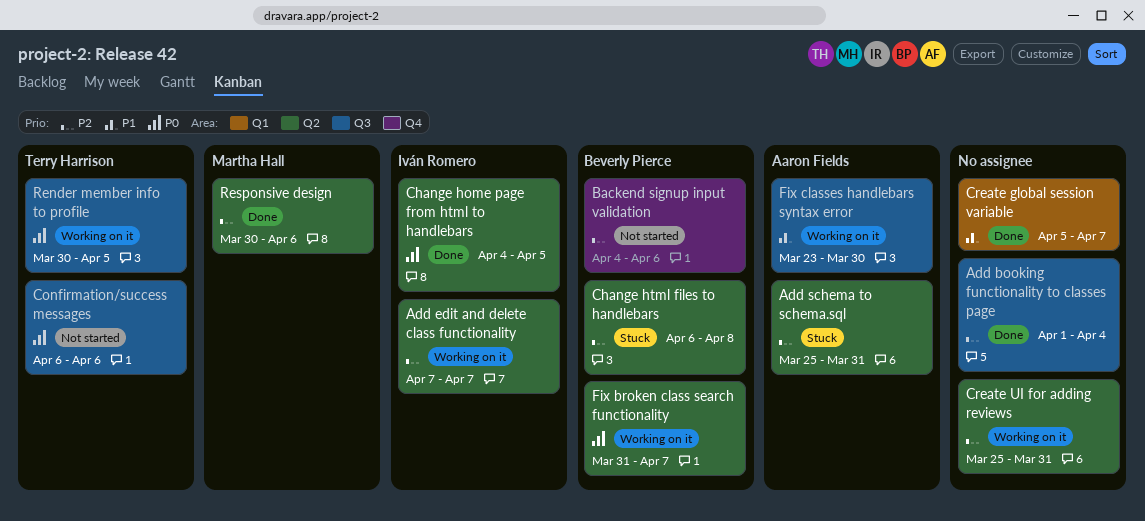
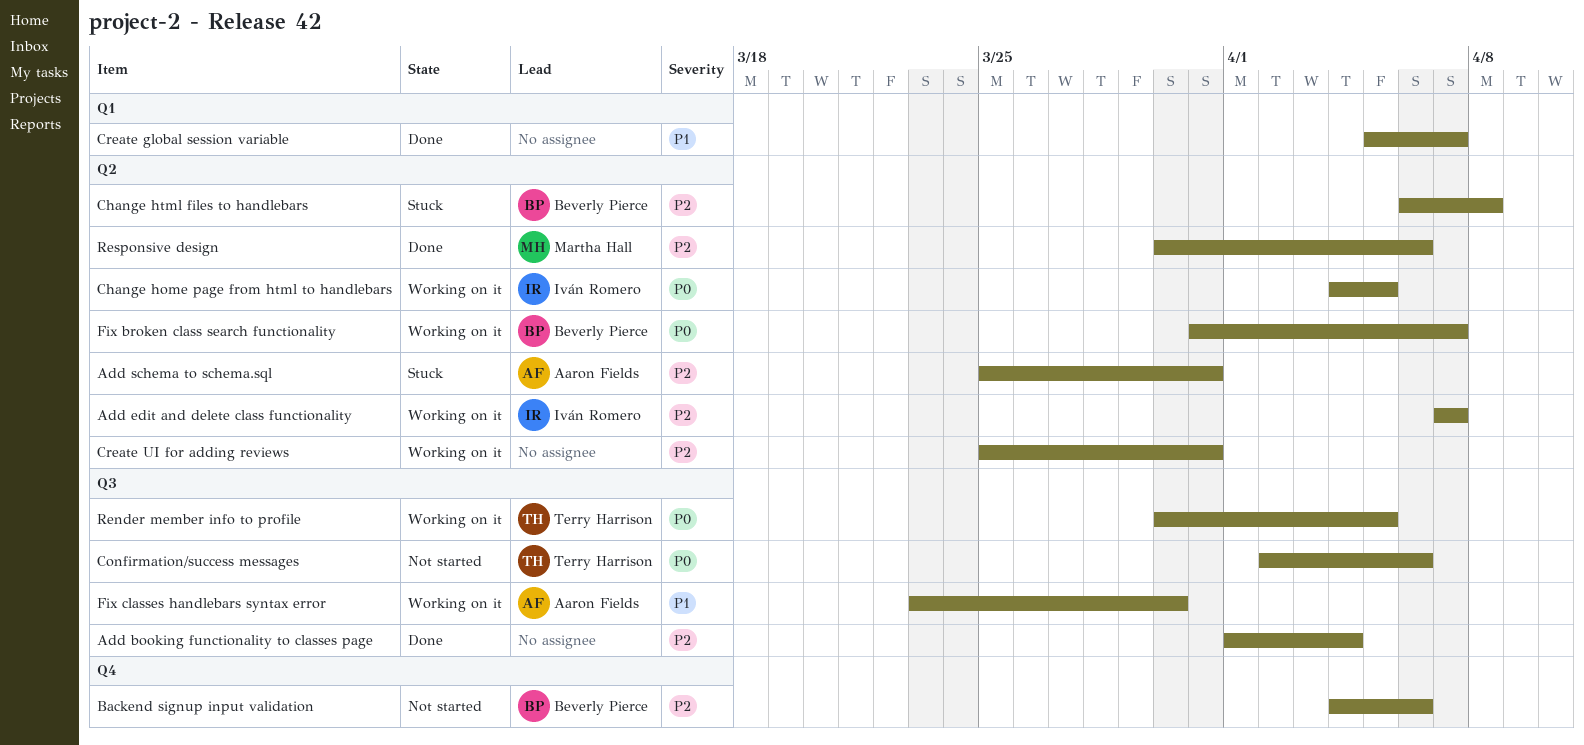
Change home page from html to handlebars, status: Done -> Working on it
Confirmation/success messages, start: Apr 6 -> Apr 2

